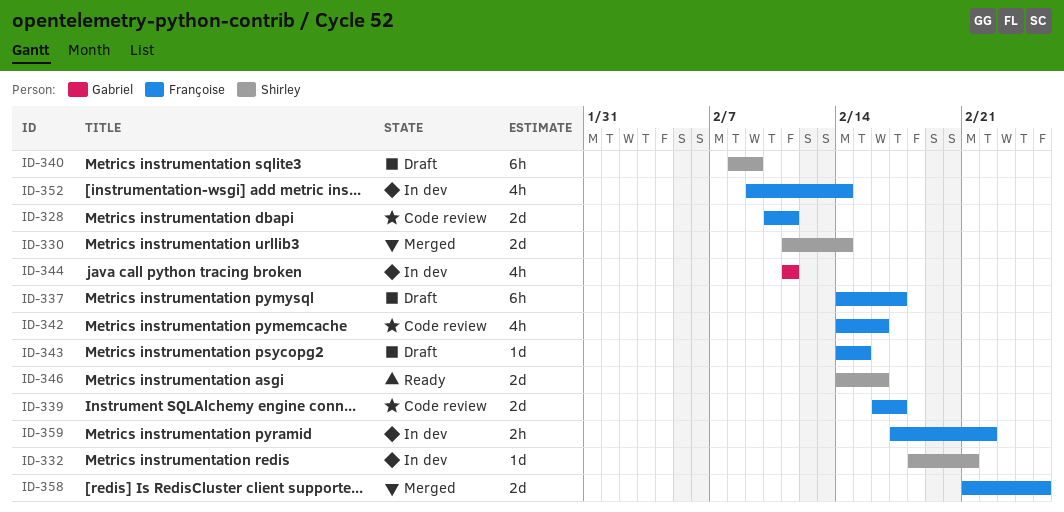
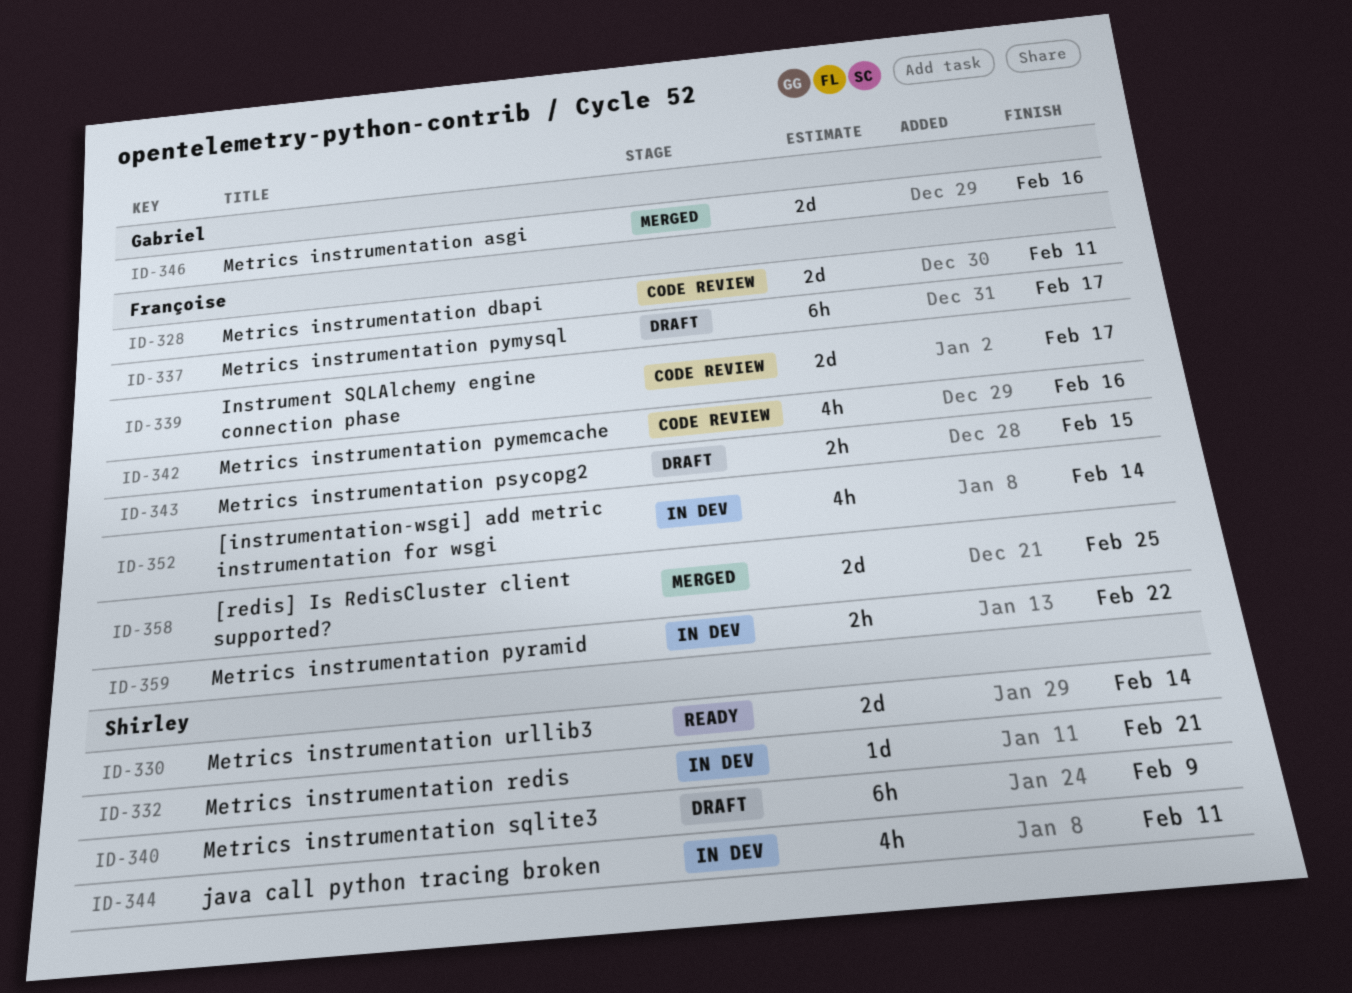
ID-330, status: Merged -> Ready
ID-343, estimate: 1d -> 2h
ID-344, owner: Gabriel -> Shirley
ID-346, status: Ready -> Merged
ID-346, owner: Shirley -> Gabriel

